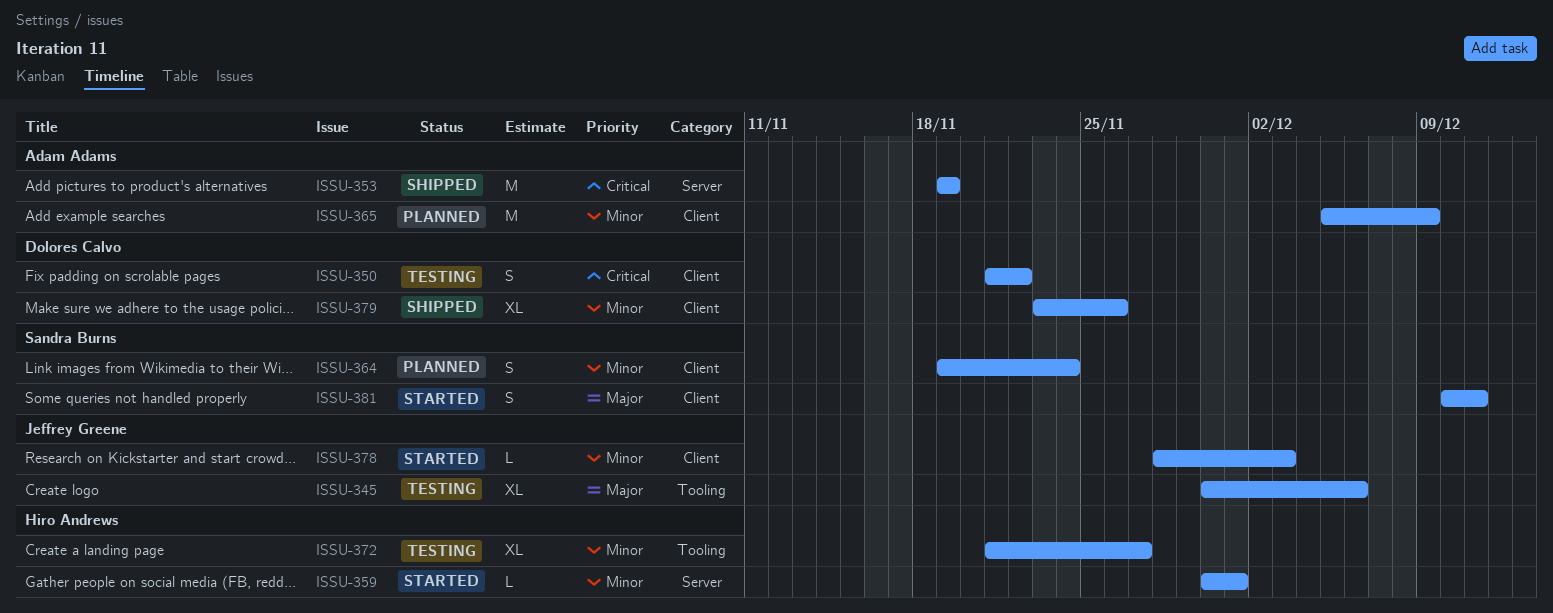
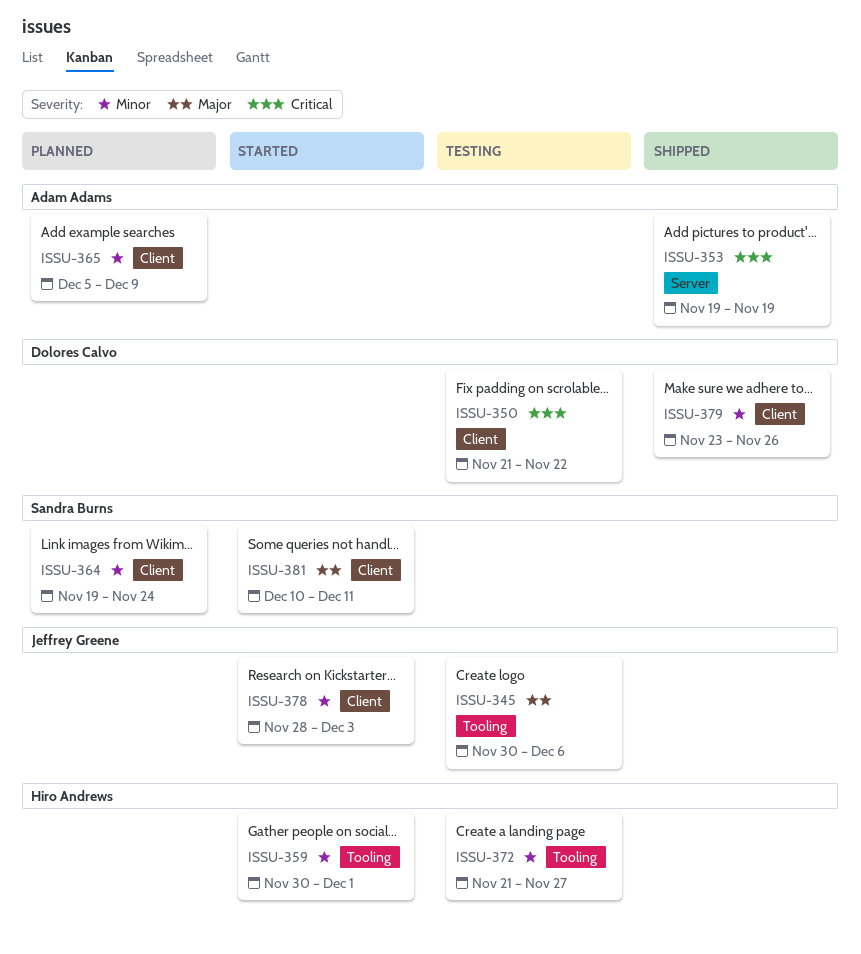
ISSU-359, label: Server -> Tooling

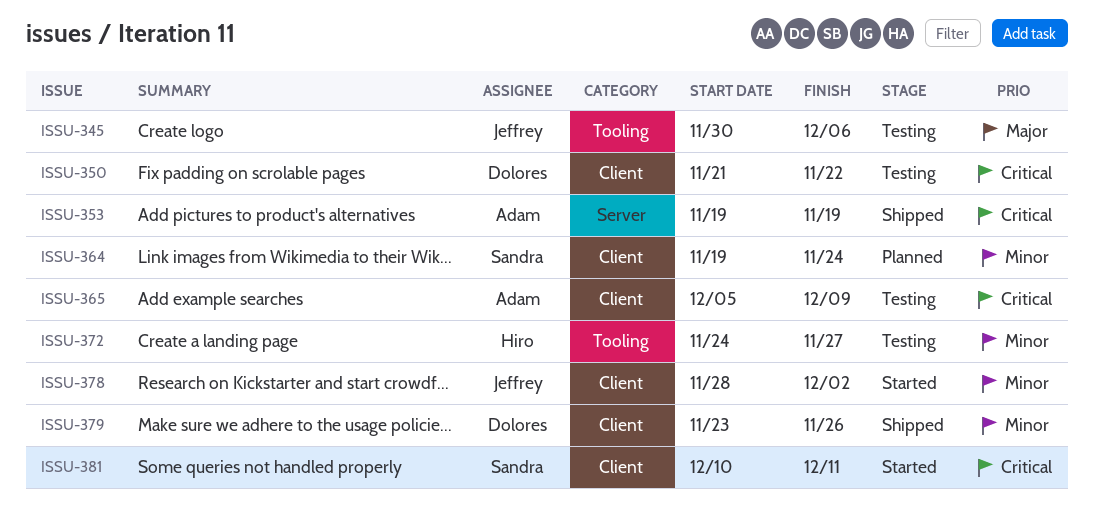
ISSU-359: present -> none
ISSU-365, status: Planned -> Testing
ISSU-365, priority: Minor -> Critical
ISSU-372, start: Nov 21 -> Nov 24
ISSU-378, due: Dec 3 -> Dec 2
ISSU-381, priority: Major -> Critical

